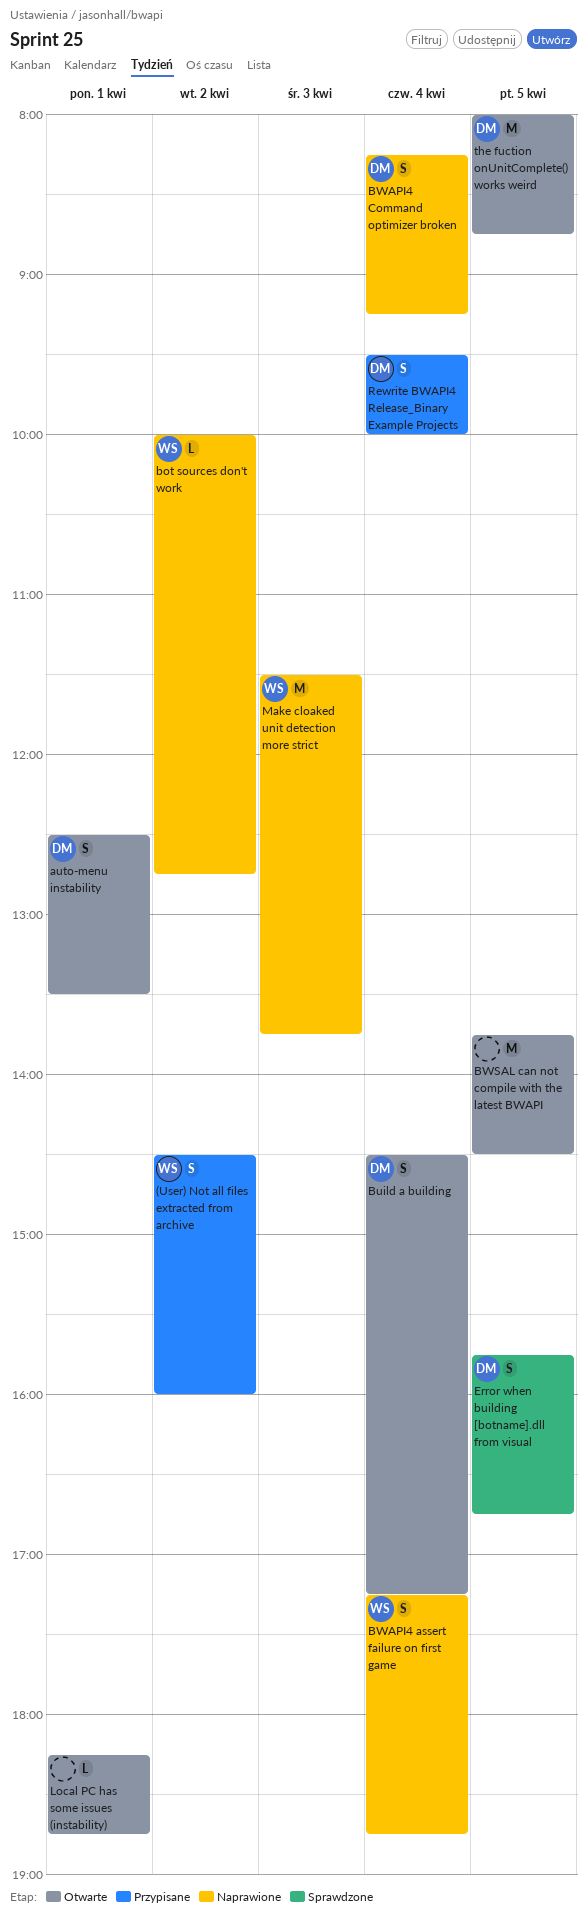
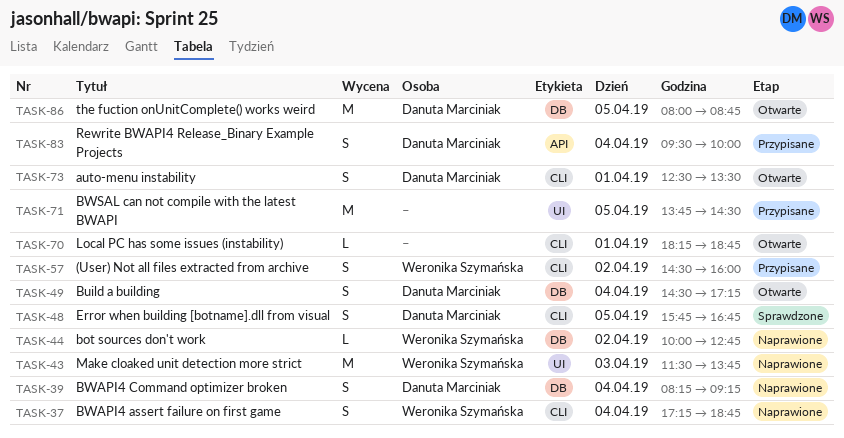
BWSAL can not compile with the latest BWAPI, status: Otwarte -> Przypisane

